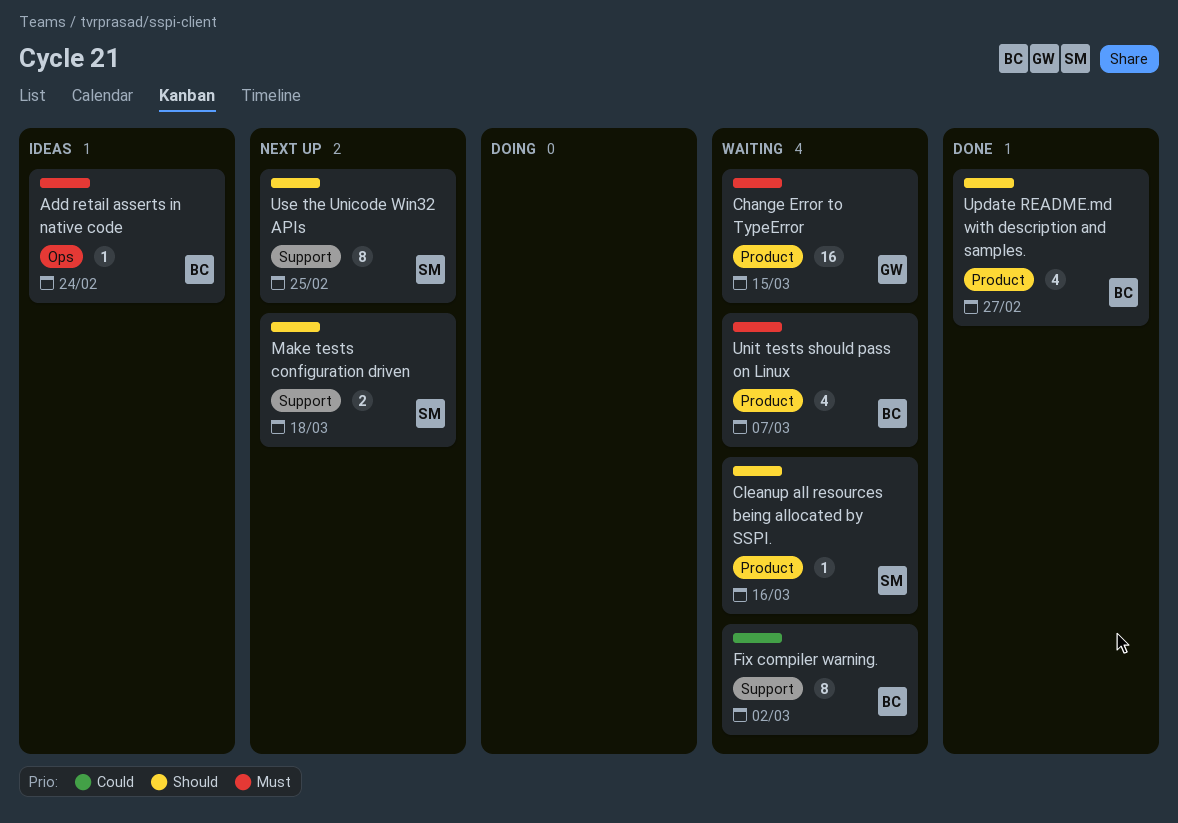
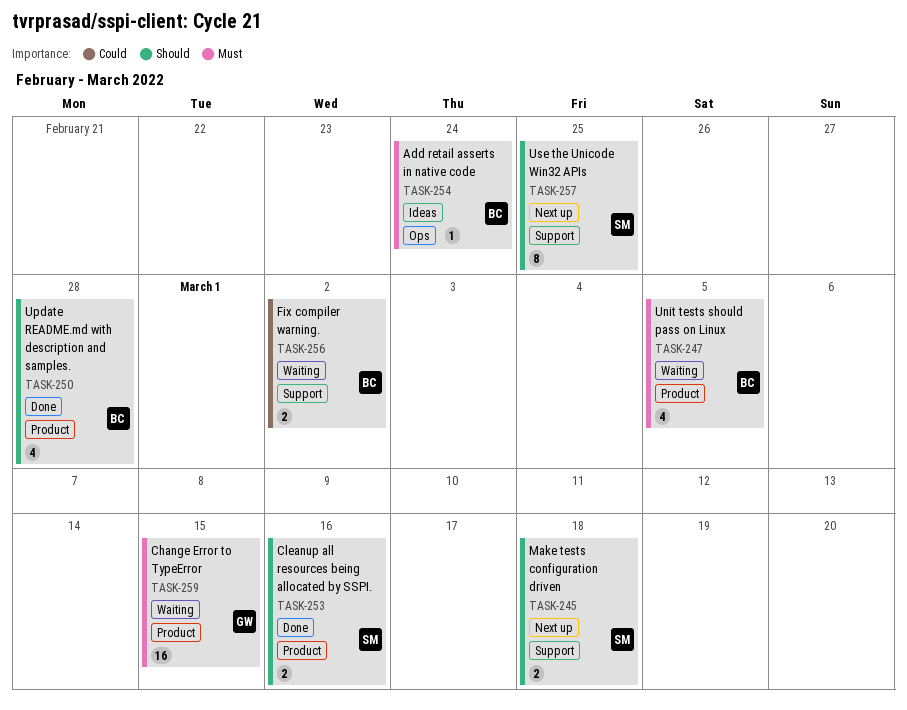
Cleanup all resources being allocated by SSPI., status: Waiting -> Done
Cleanup all resources being allocated by SSPI., estimate: 1 -> 2
Fix compiler warning., estimate: 8 -> 2
Unit tests should pass on Linux, due: Mar 7 -> Mar 5
Update README.md with description and samples., due: Feb 27 -> Feb 28

